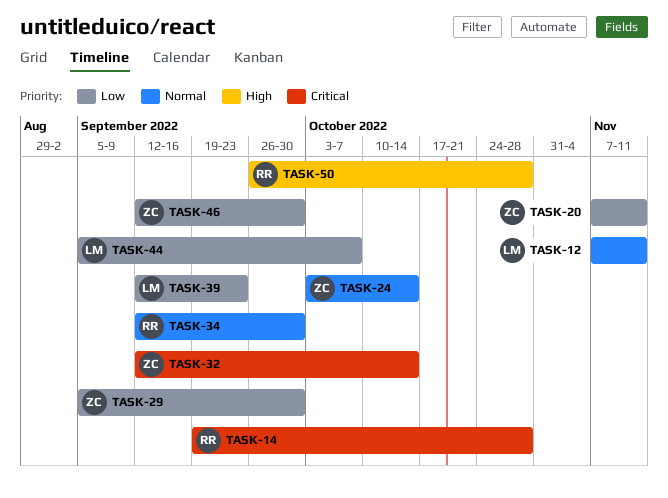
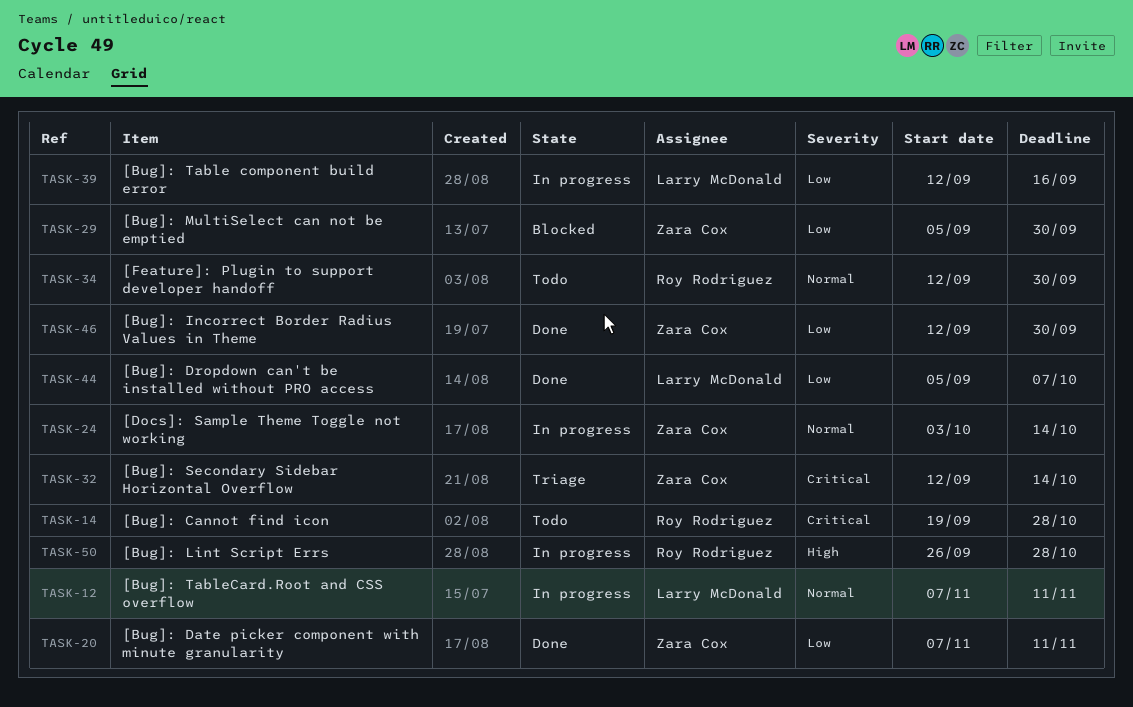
TASK-39, due: Sep 23 -> Sep 16

